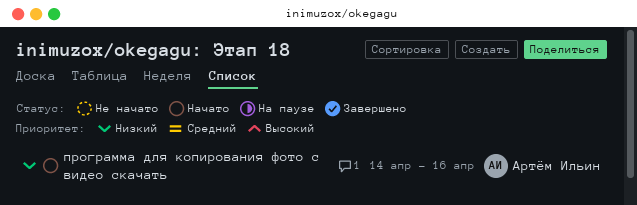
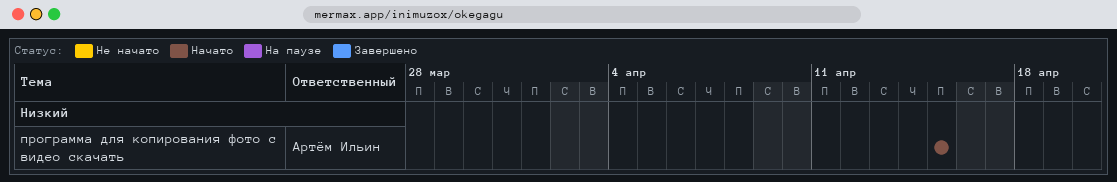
программа для копирования фото с видео скачать, start: Apr 14 -> Apr 15
программа для копирования фото с видео скачать, due: Apr 16 -> Apr 15

